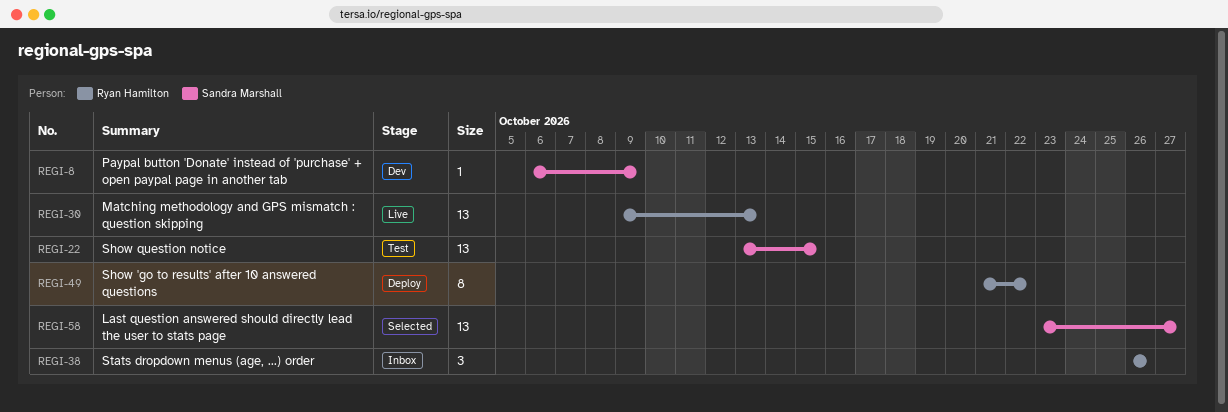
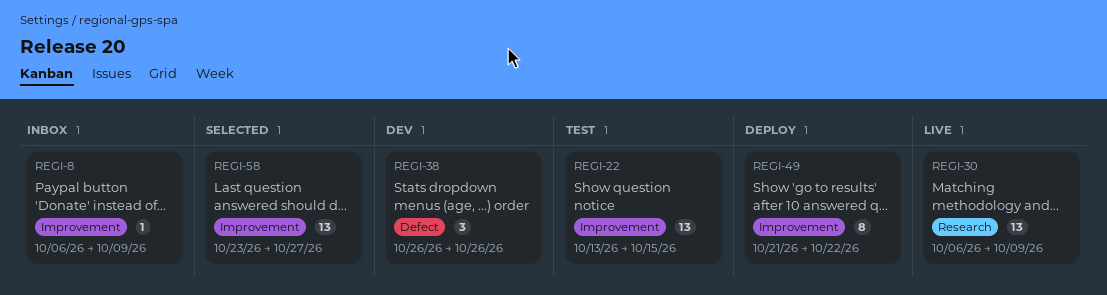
REGI-8, status: Dev -> Inbox
REGI-30, start: Oct 9 -> Oct 6
REGI-30, due: Oct 13 -> Oct 9
REGI-38, status: Inbox -> Dev

